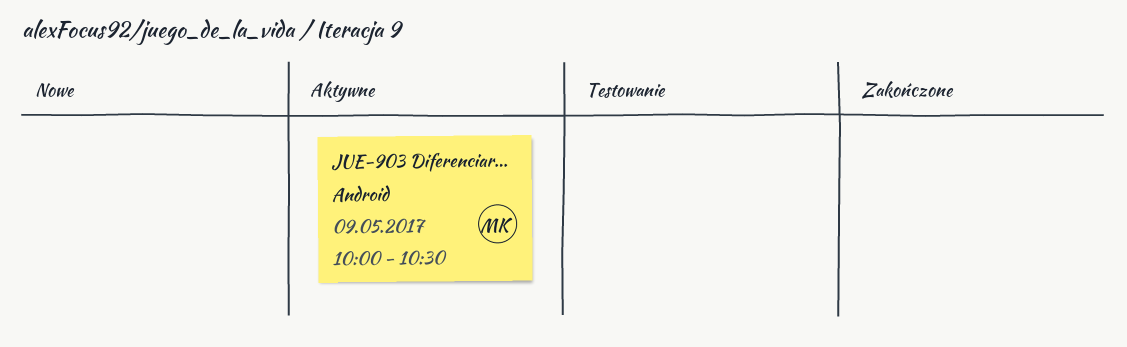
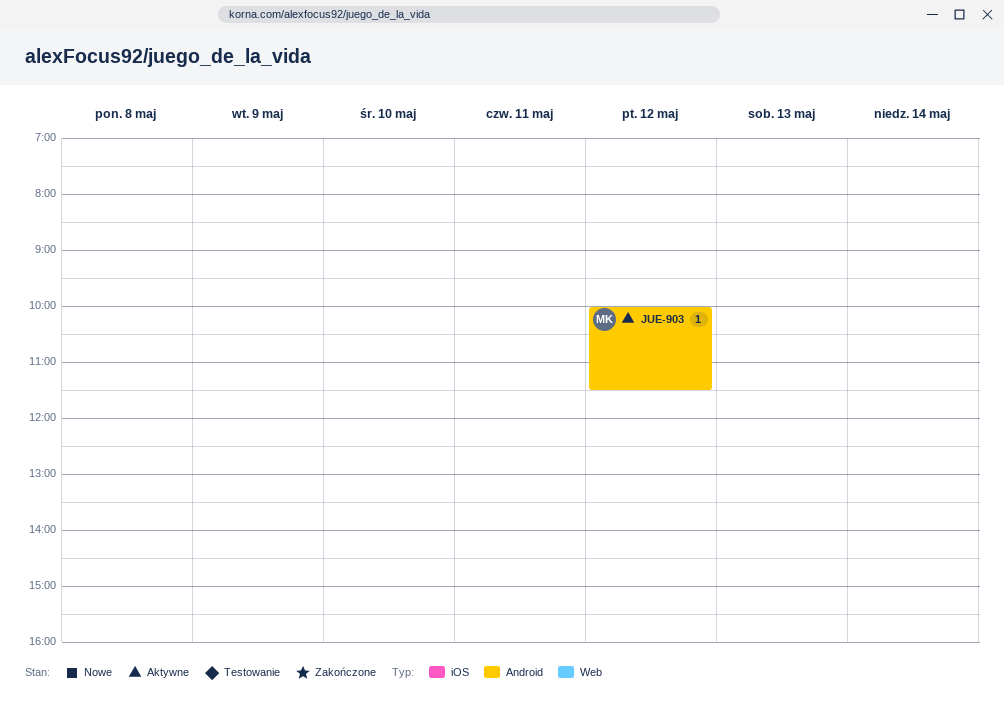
JUE-903, day: May 9 -> May 12
JUE-903, ends: 10:30 -> 11:30

